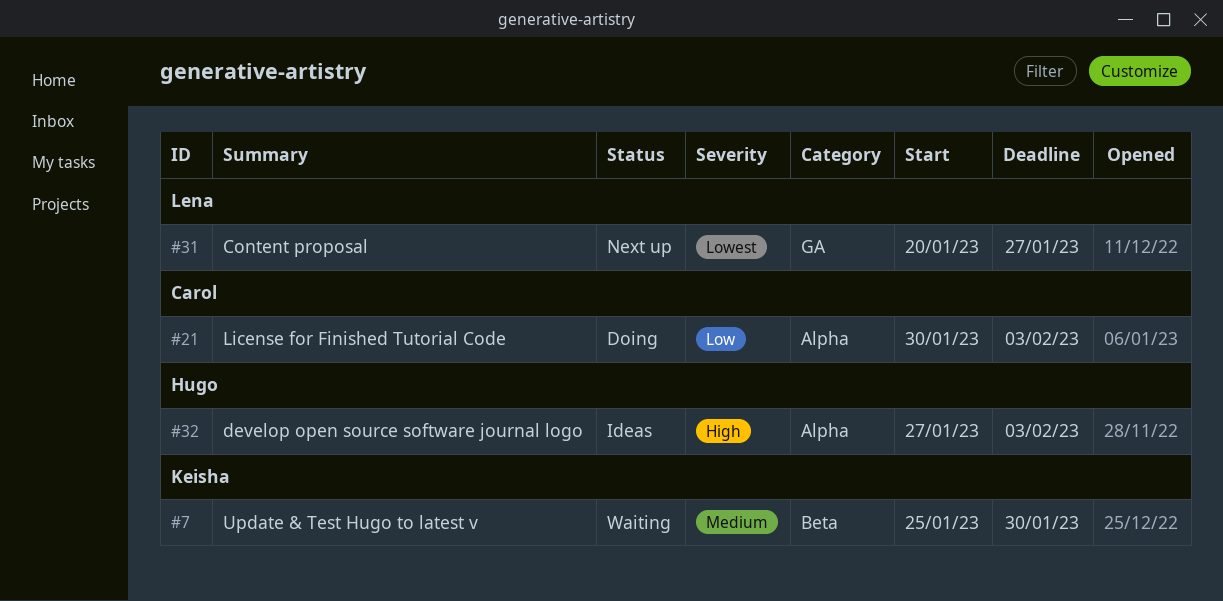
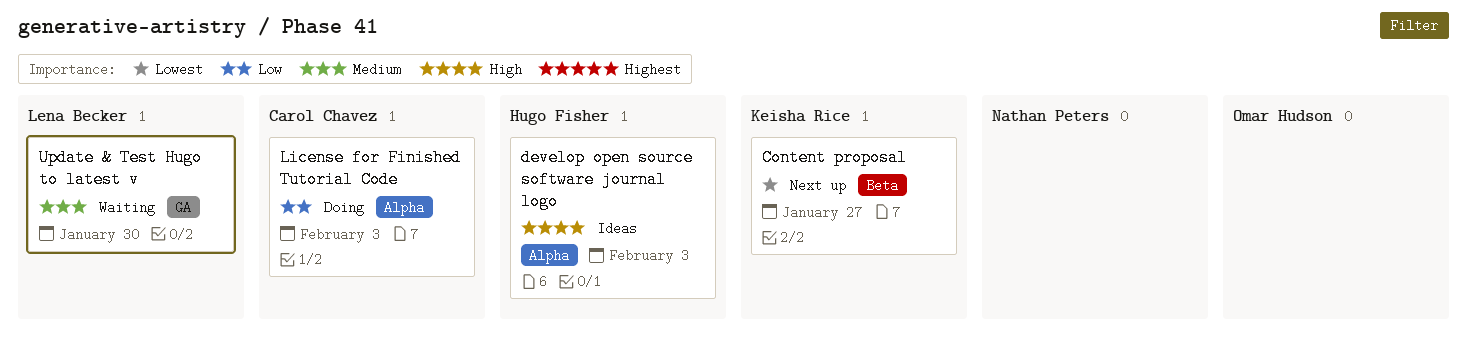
Content proposal, owner: Lena Becker -> Keisha Rice
Content proposal, label: GA -> Beta
Update & Test Hugo to latest v, owner: Keisha Rice -> Lena Becker
Update & Test Hugo to latest v, label: Beta -> GA

